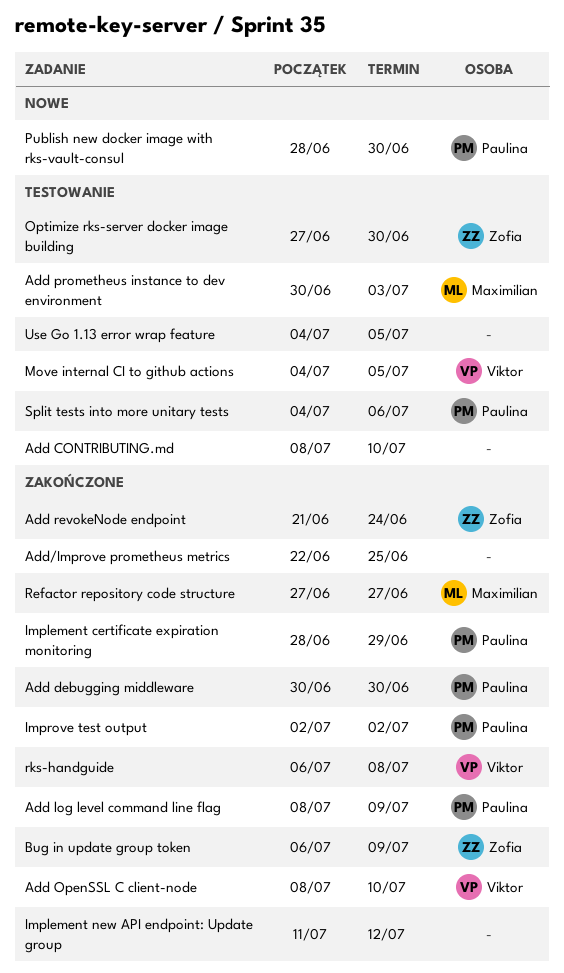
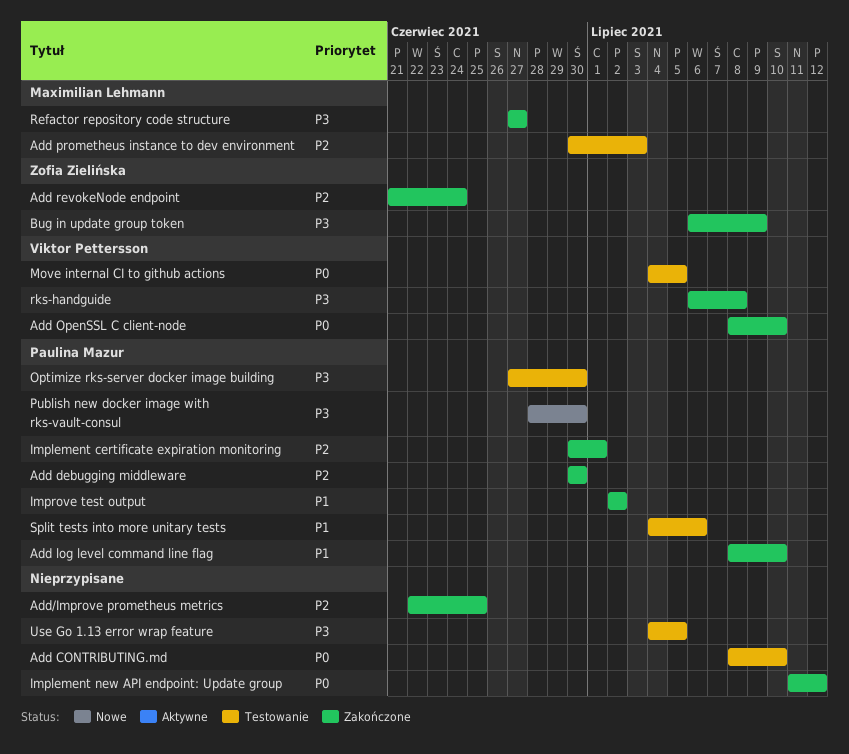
Add log level command line flag, due: Jul 9 -> Jul 10
Implement certificate expiration monitoring, start: Jun 28 -> Jun 30
Implement certificate expiration monitoring, due: Jun 29 -> Jul 1
Optimize rks-server docker image building, owner: Zofia Zielińska -> Paulina Mazur

